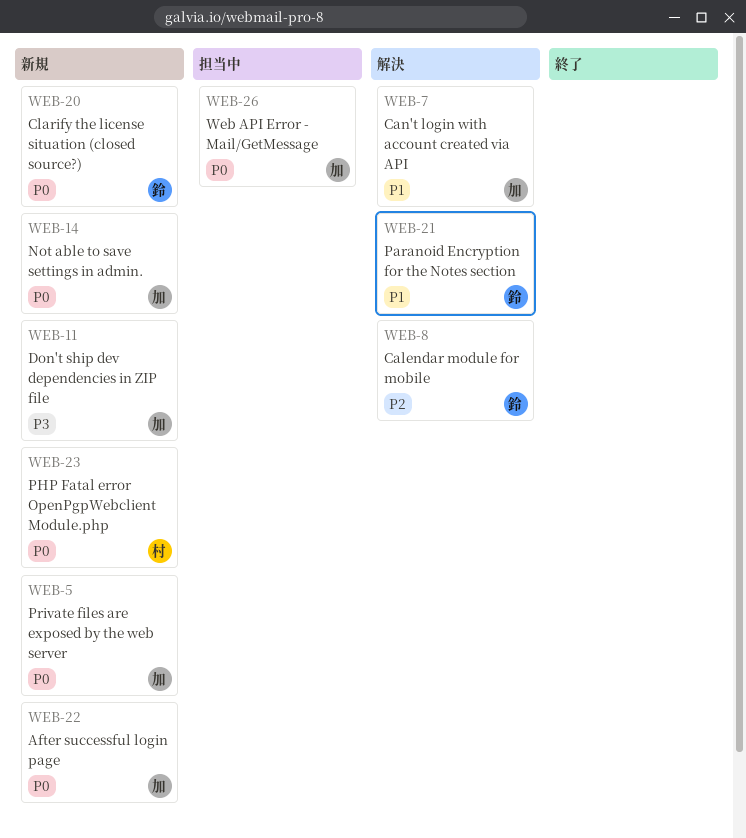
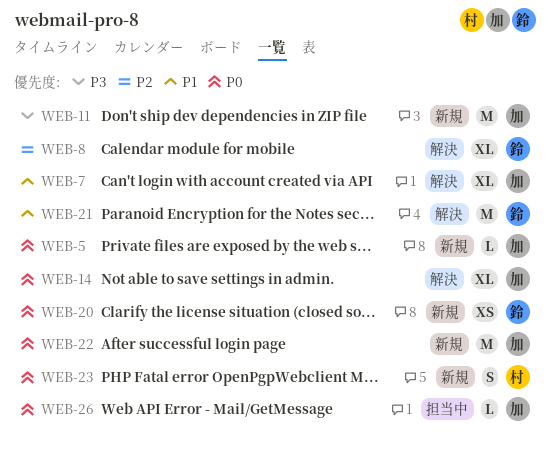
WEB-14, status: 新規 -> 解決

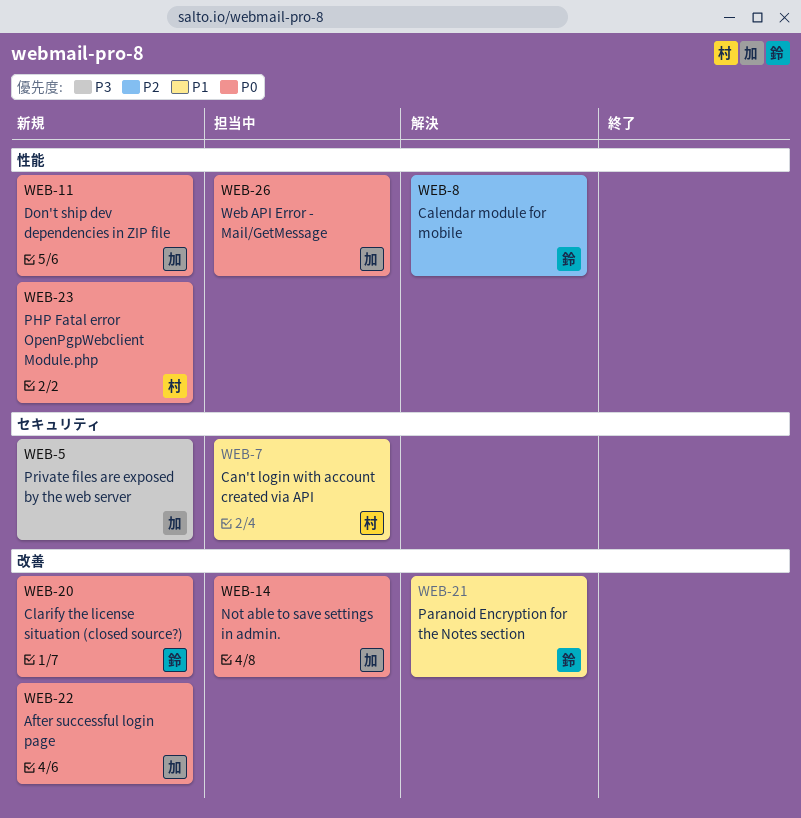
WEB-5, priority: P0 -> P3
WEB-7, status: 解決 -> 担当中
WEB-7, owner: 加 -> 村
WEB-11, priority: P3 -> P0
WEB-14, status: 解決 -> 担当中

